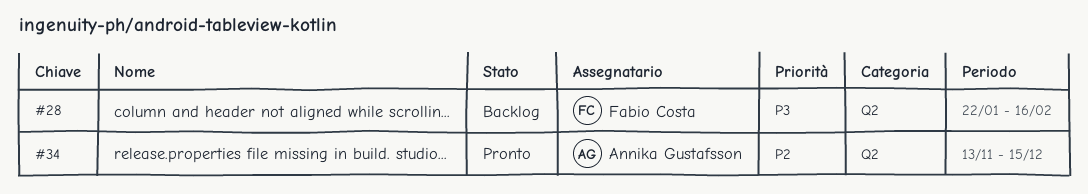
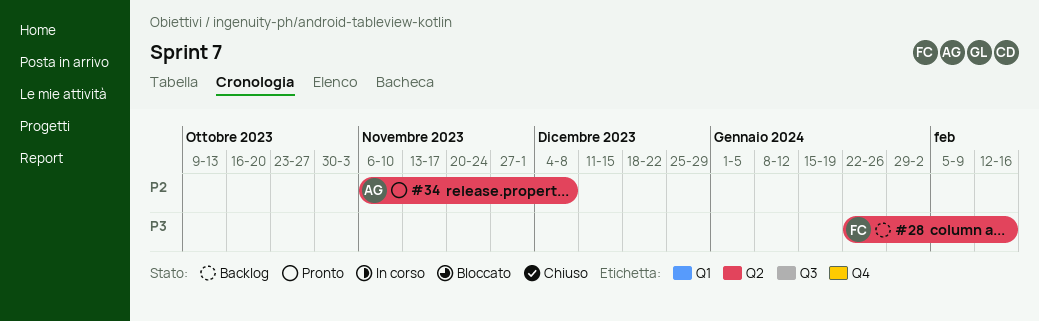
#34, start: Nov 13 -> Nov 6
#34, due: Dec 15 -> Dec 8

